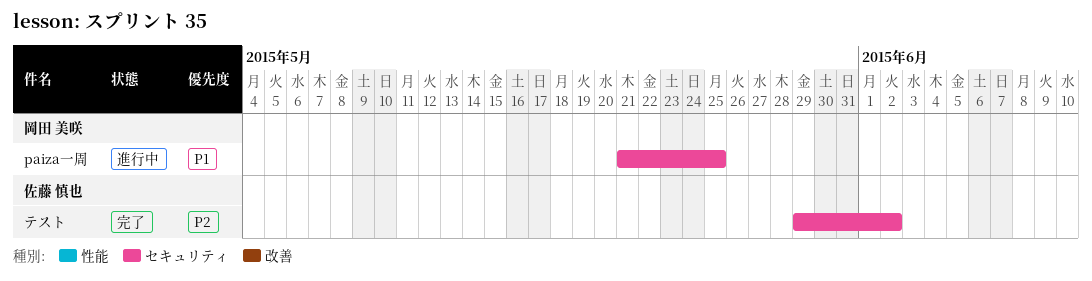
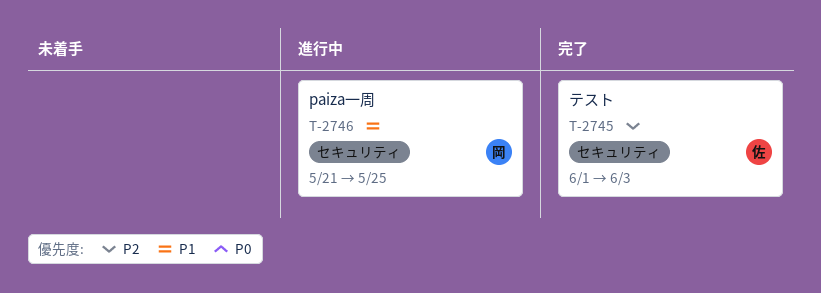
テスト, start: May 29 -> Jun 1
テスト, due: Jun 2 -> Jun 3

